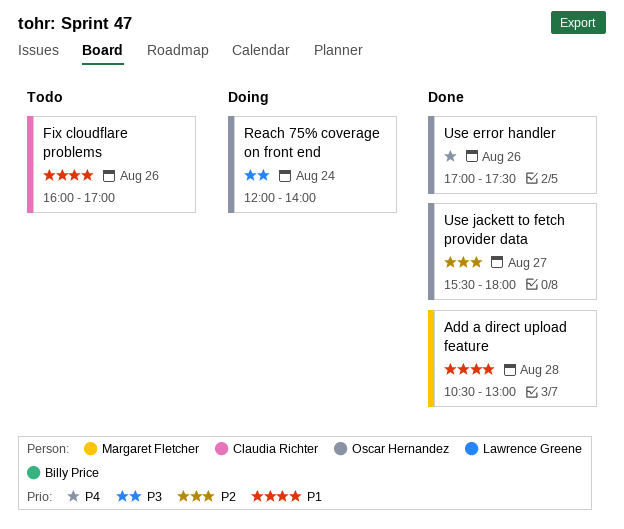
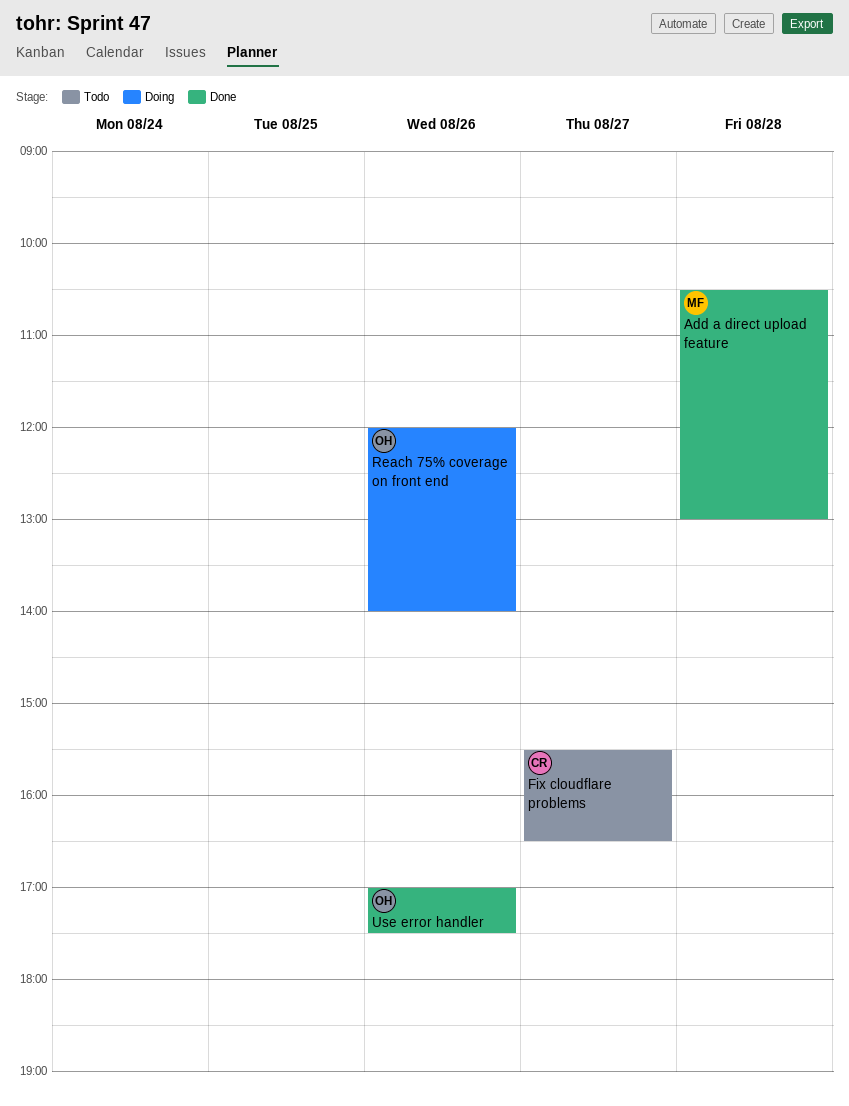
Fix cloudflare problems, day: Aug 26 -> Aug 27
Fix cloudflare problems, begins: 16:00 -> 15:30
Fix cloudflare problems, ends: 17:00 -> 16:30
Reach 75% coverage on front end, day: Aug 24 -> Aug 26
Use jackett to fetch provider data: present -> none

